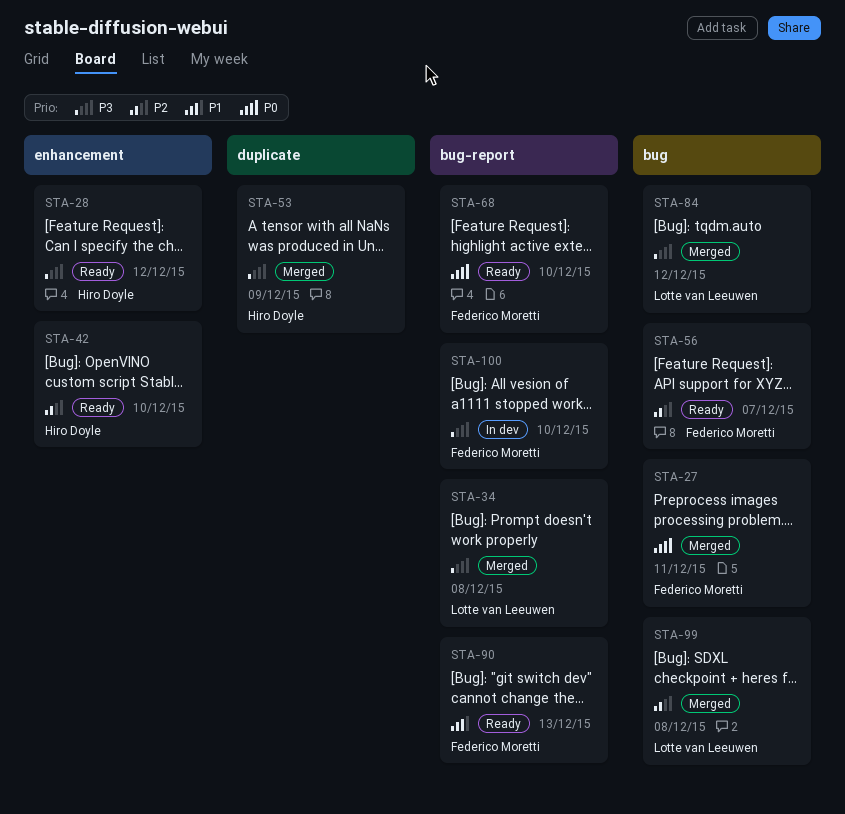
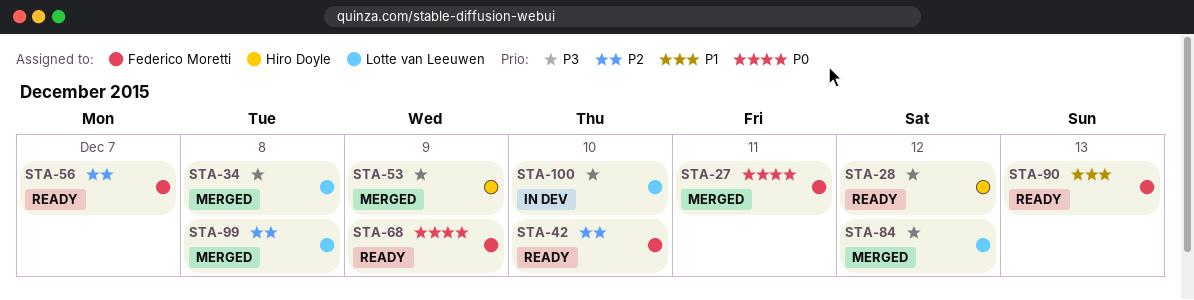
STA-42, owner: Hiro Doyle -> Federico Moretti
STA-68, due: Dec 10 -> Dec 9
STA-100, owner: Federico Moretti -> Lotte van Leeuwen

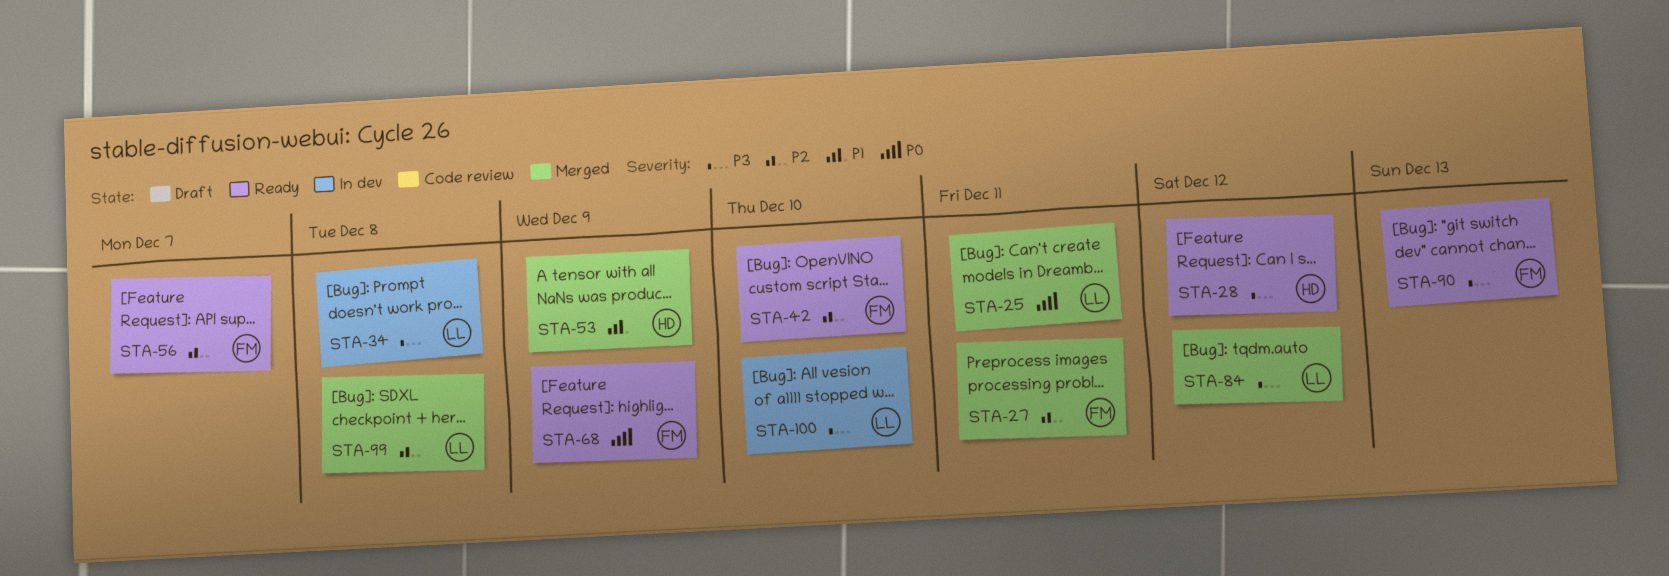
STA-25: none -> present
STA-27, priority: P0 -> P2
STA-34, status: Merged -> In dev
STA-53, priority: P3 -> P1
STA-90, priority: P1 -> P3

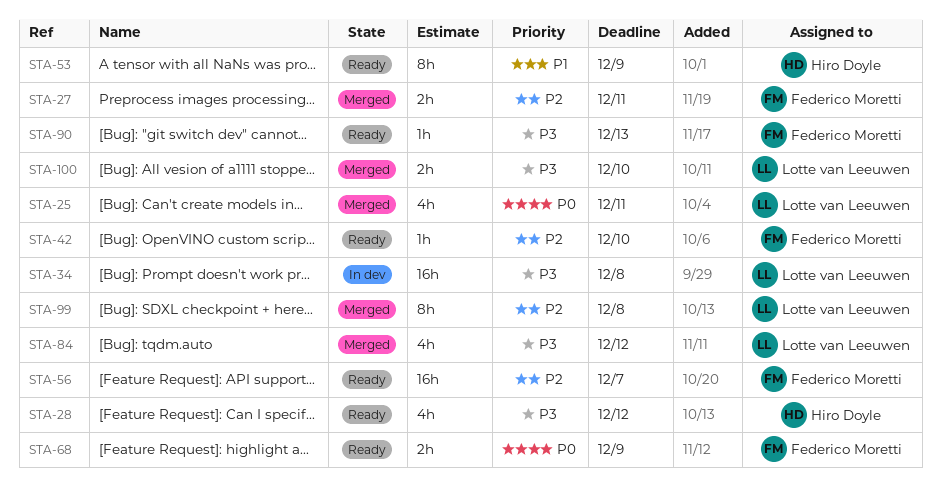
STA-53, status: Merged -> Ready
STA-100, status: In dev -> Merged

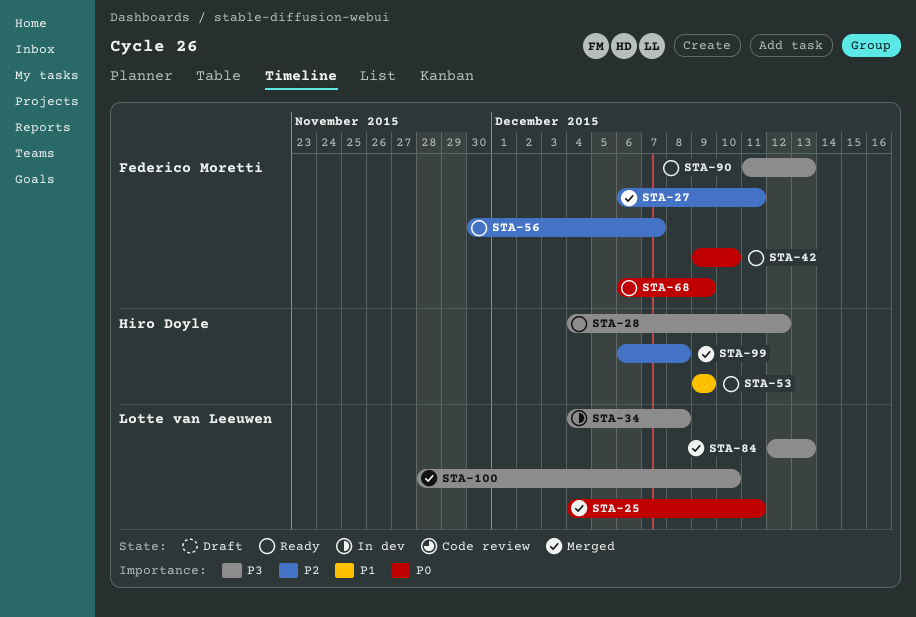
STA-42, priority: P2 -> P0
STA-84, due: Dec 12 -> Dec 13
STA-99, owner: Lotte van Leeuwen -> Hiro Doyle

